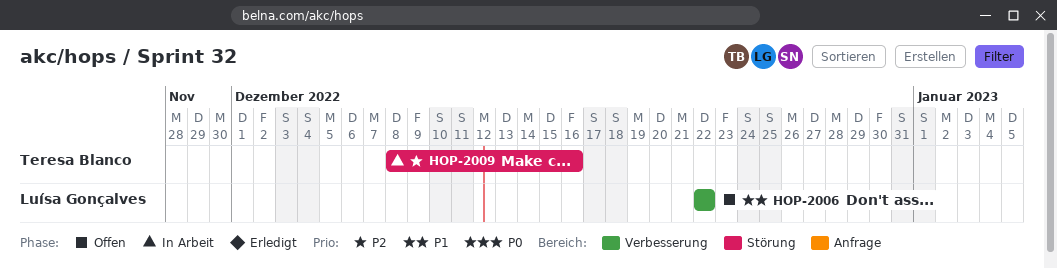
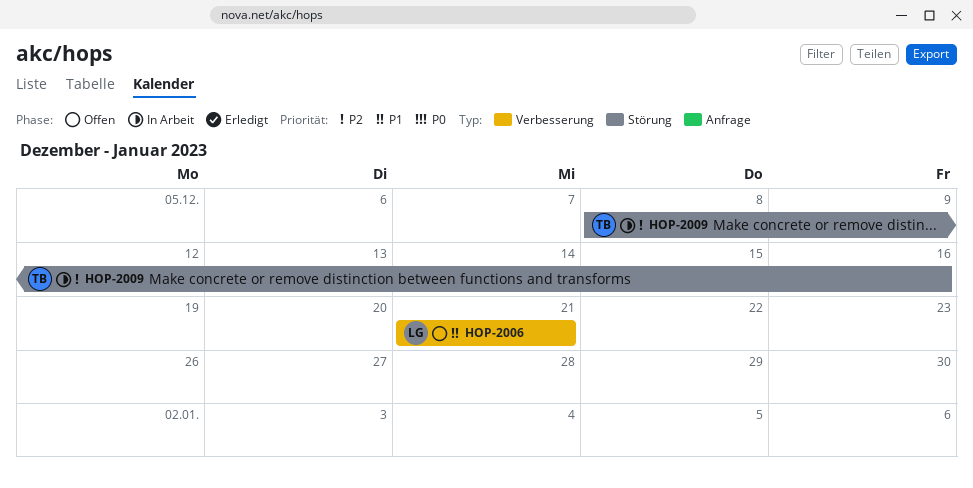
HOP-2006, start: Dec 22 -> Dec 21
HOP-2006, due: Dec 22 -> Dec 21

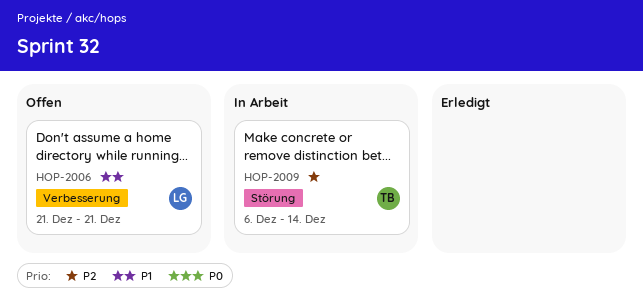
HOP-2009, start: Dec 8 -> Dec 6
HOP-2009, due: Dec 16 -> Dec 14

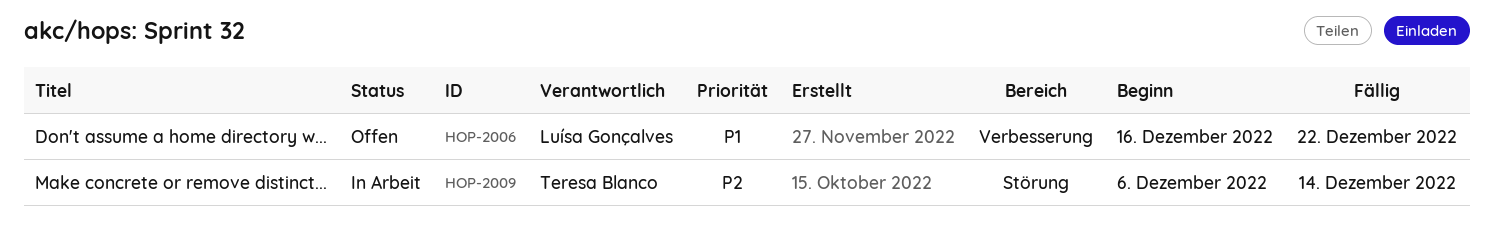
HOP-2006, start: Dec 21 -> Dec 16
HOP-2006, due: Dec 21 -> Dec 22

